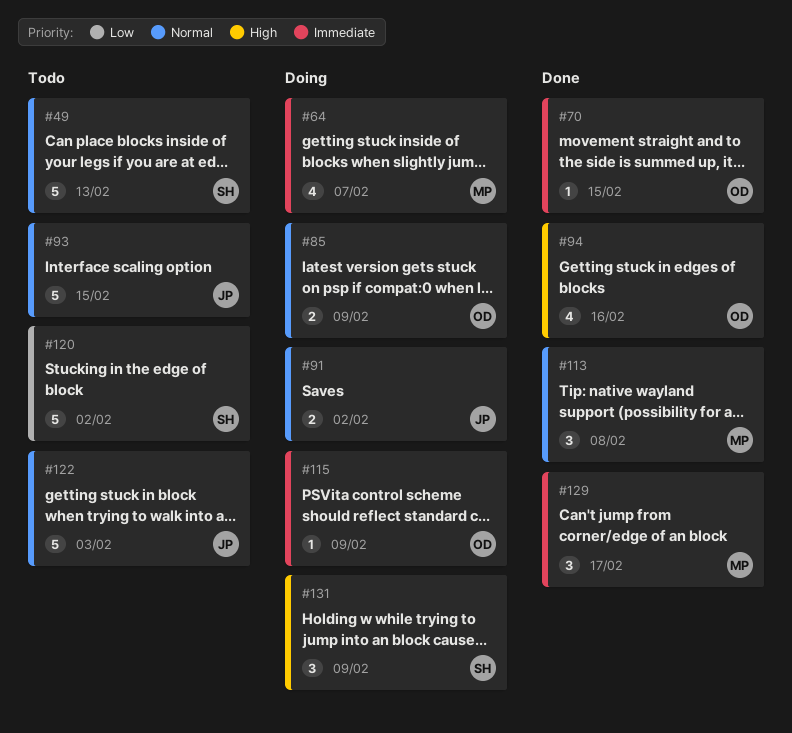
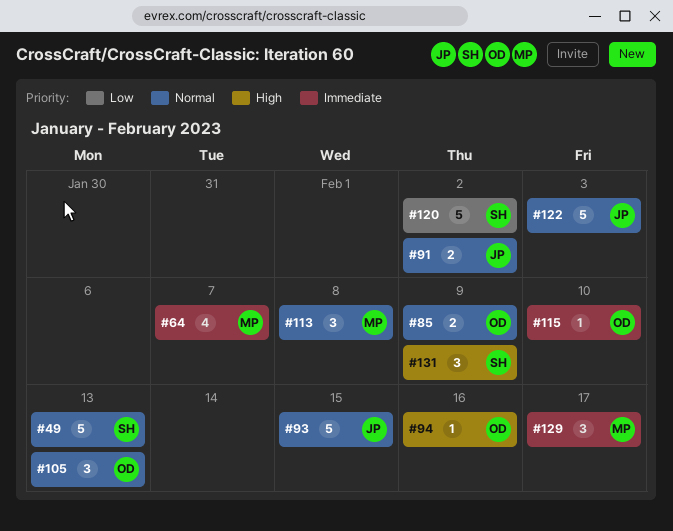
#70: present -> none
#94, estimate: 4 -> 1
#105: none -> present
#115, due: Feb 9 -> Feb 10

